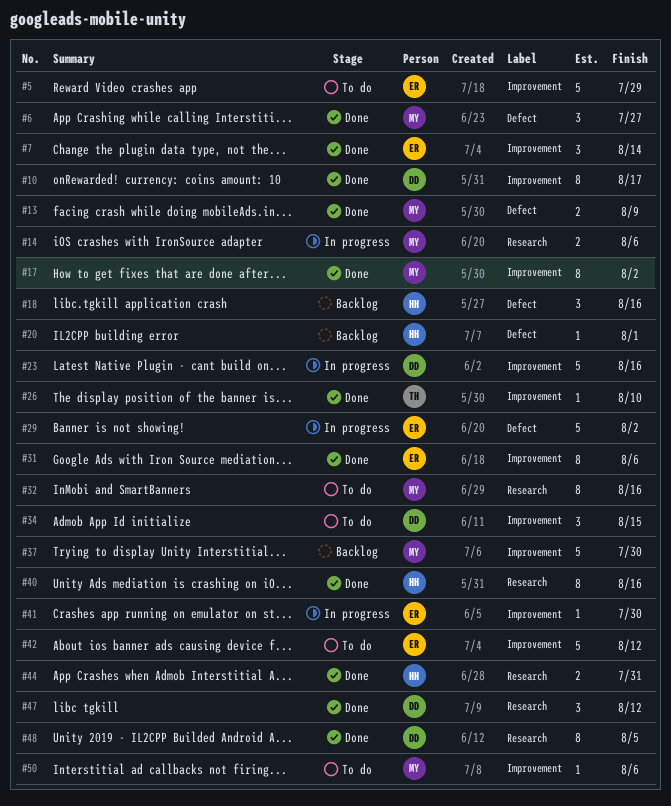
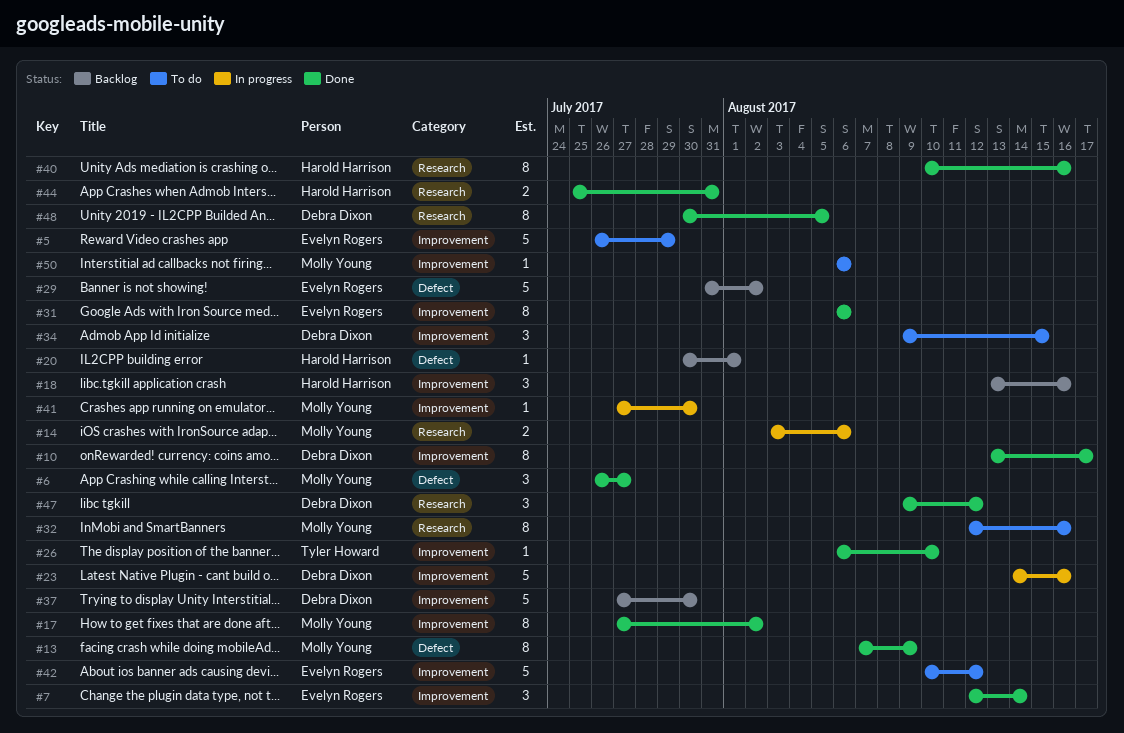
#13, estimate: 2 -> 8
#18, label: Defect -> Improvement
#29, status: In progress -> Backlog
#37, owner: Molly Young -> Debra Dixon
#41, owner: Evelyn Rogers -> Molly Young

